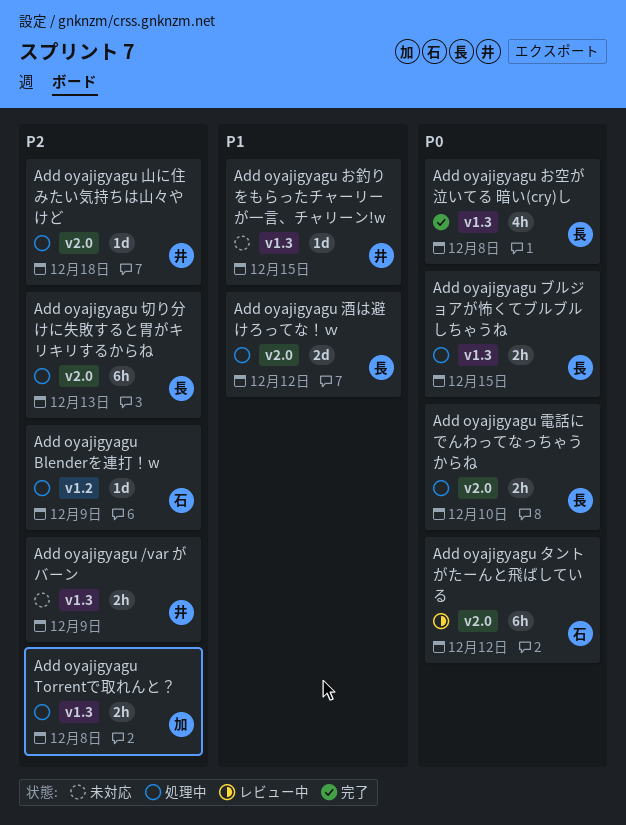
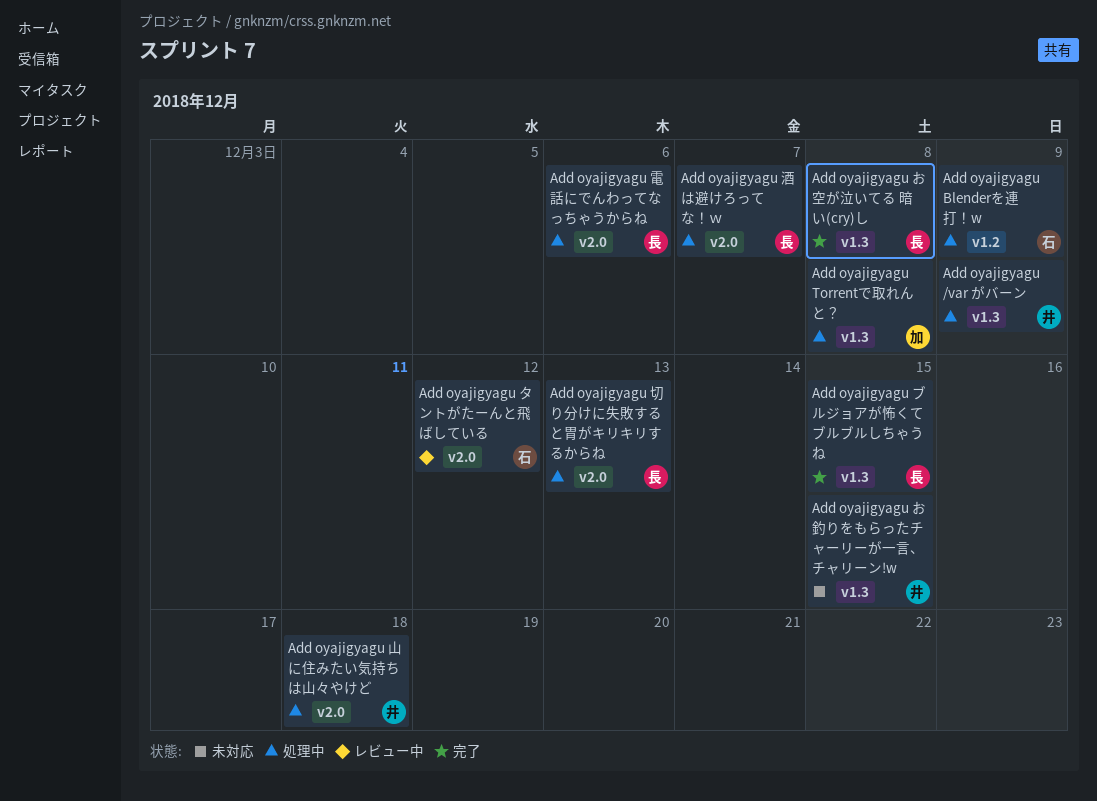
Add oyajigyagu /var がバーン, status: 未対応 -> 処理中
Add oyajigyagu ブルジョアが怖くてブルブルしちゃうね, status: 処理中 -> 完了
Add oyajigyagu 酒は避けろってな！ｗ, due: Dec 12 -> Dec 7
Add oyajigyagu 電話にでんわってなっちゃうからね, due: Dec 10 -> Dec 6

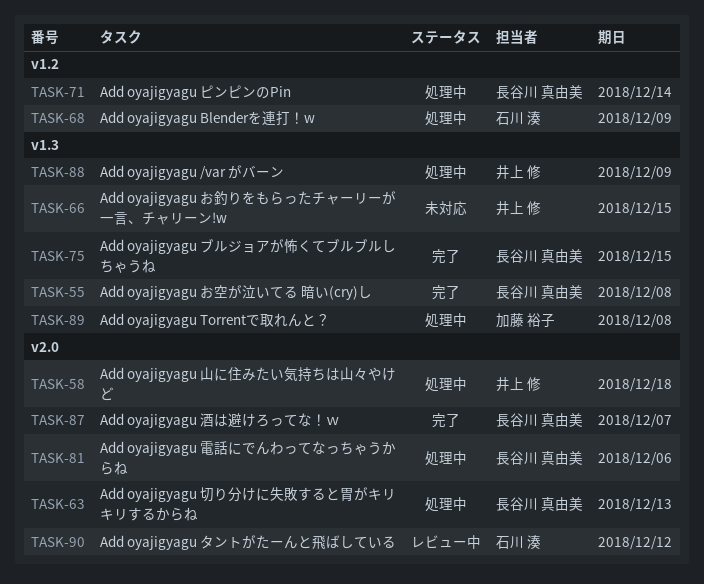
Add oyajigyagu ピンピンのPin: none -> present
Add oyajigyagu 酒は避けろってな！ｗ, status: 処理中 -> 完了

